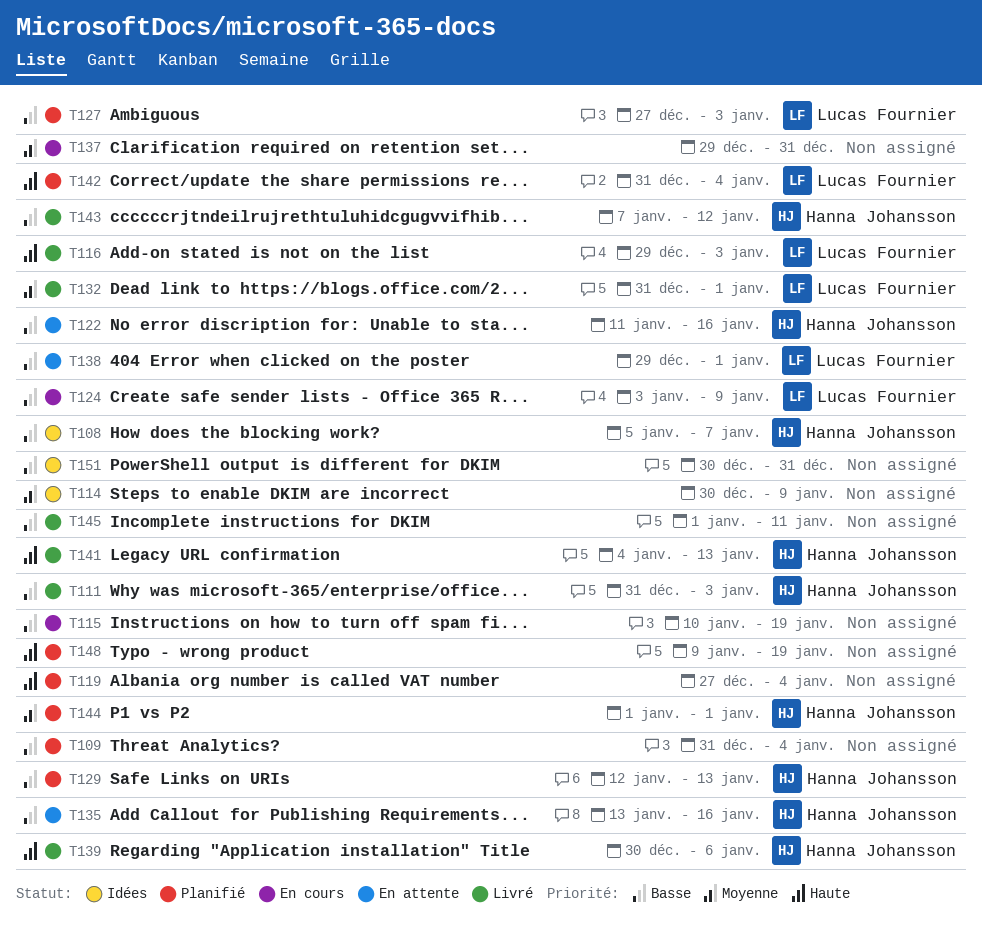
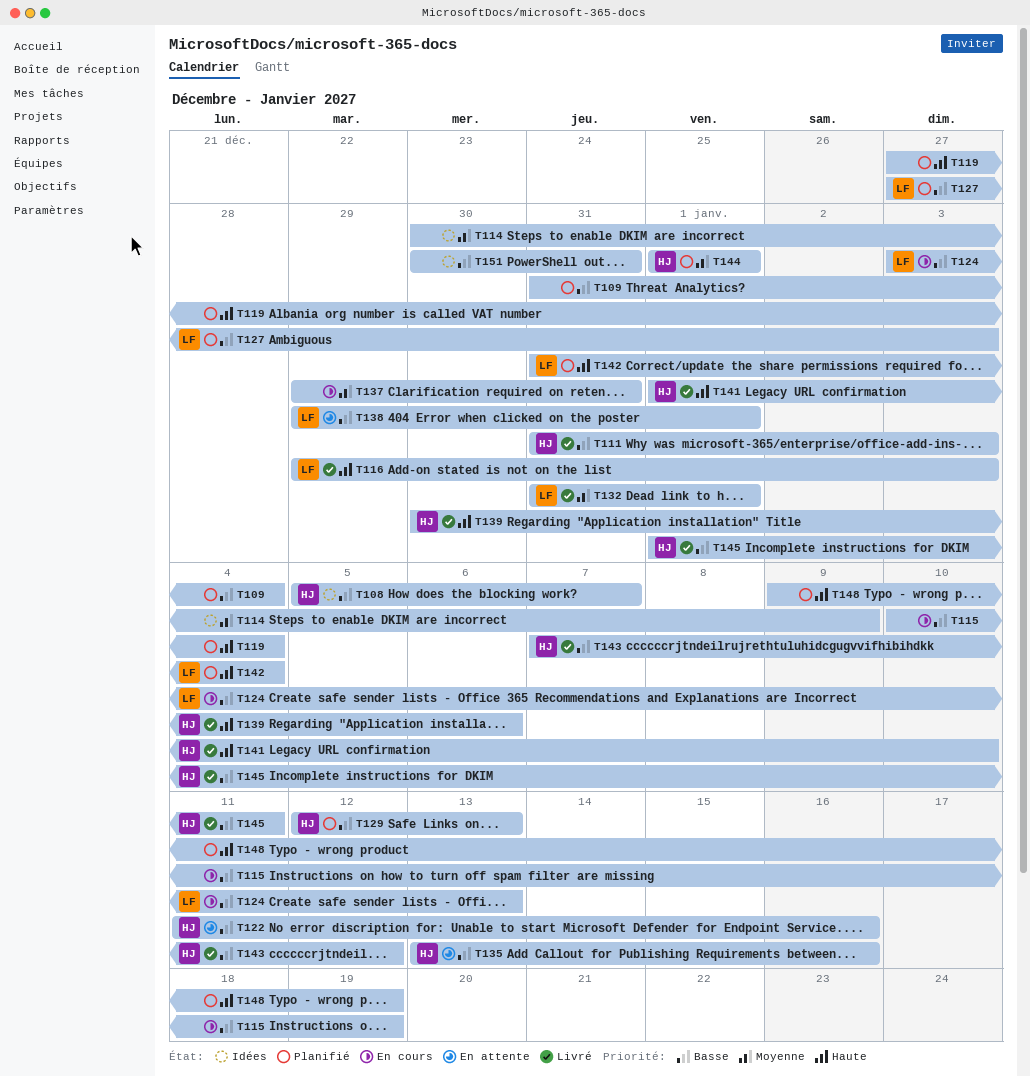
T124, due: Jan 9 -> Jan 13
T141, start: Jan 4 -> Jan 1
T141, due: Jan 13 -> Jan 10
T145, owner: none -> Hanna Johansson

